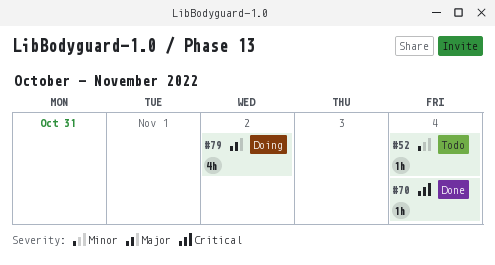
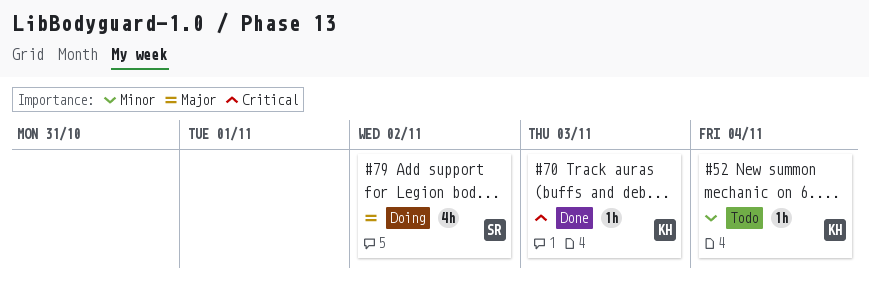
#70, due: Nov 4 -> Nov 3

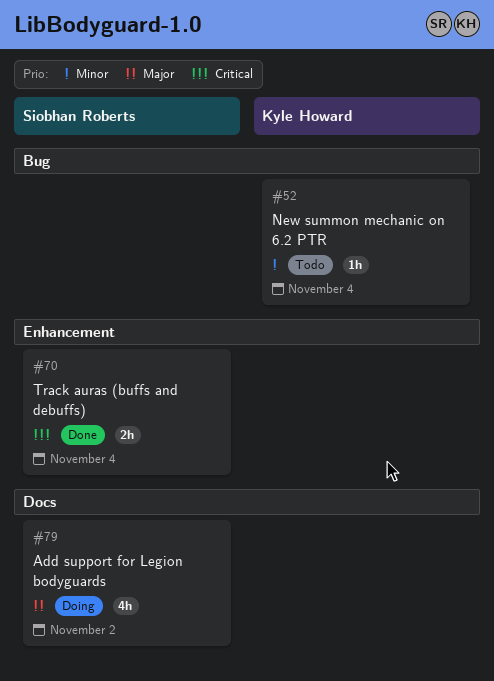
#70, owner: Kyle Howard -> Siobhan Roberts
#70, estimate: 1h -> 2h
#70, due: Nov 3 -> Nov 4

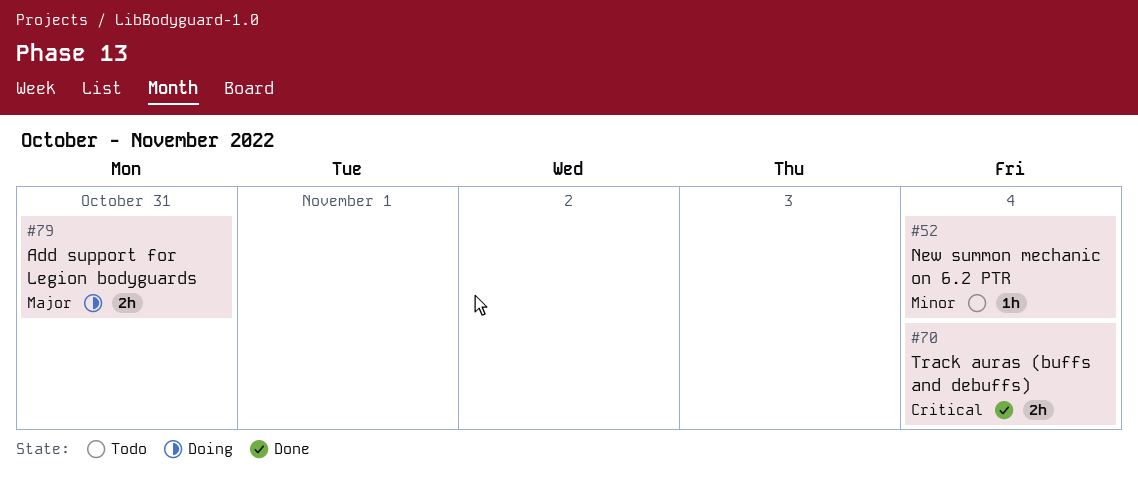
#79, estimate: 4h -> 2h
#79, due: Nov 2 -> Oct 31

